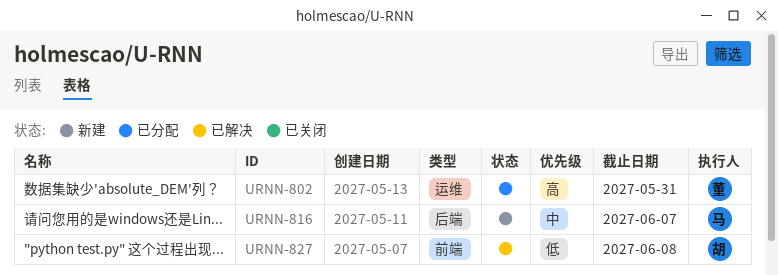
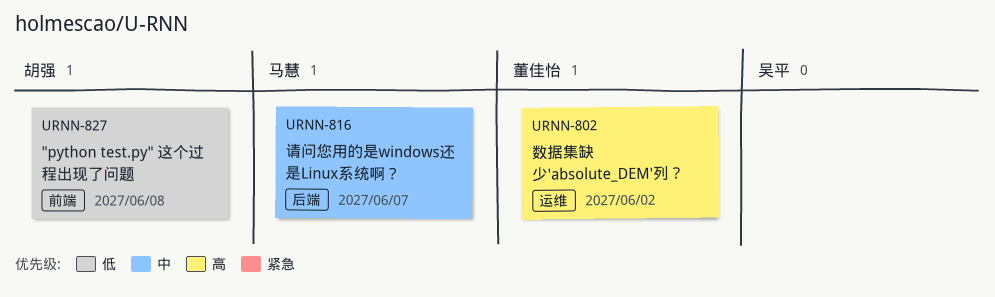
URNN-802, due: May 31 -> Jun 2

